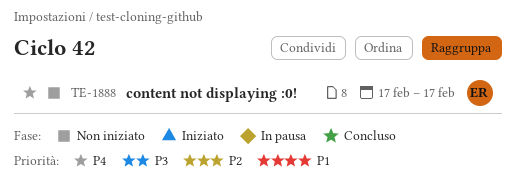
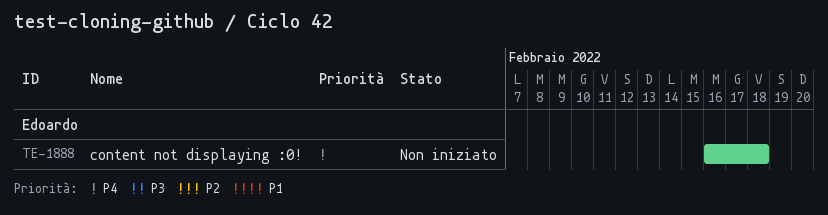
TE-1888, start: Feb 17 -> Feb 16
TE-1888, due: Feb 17 -> Feb 18

